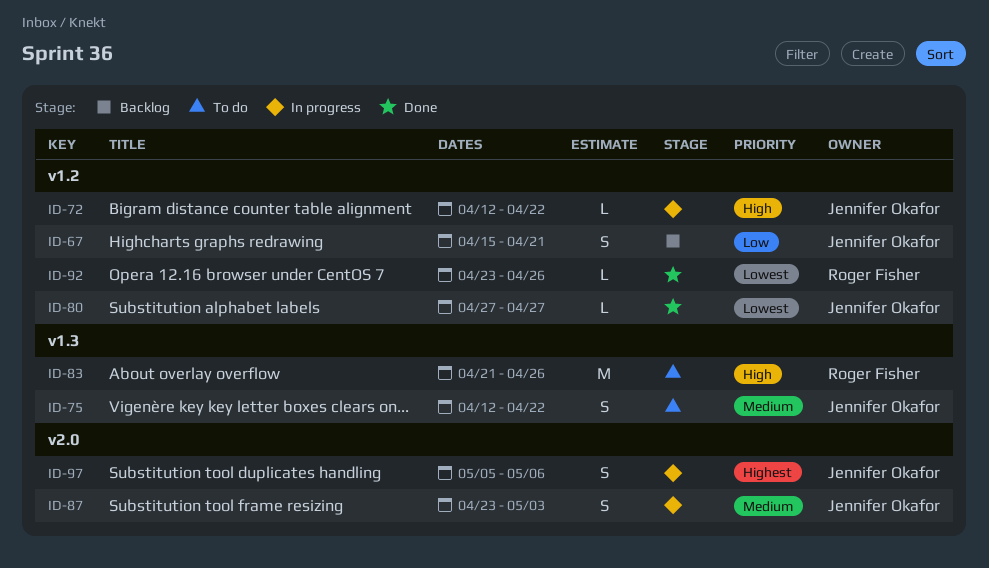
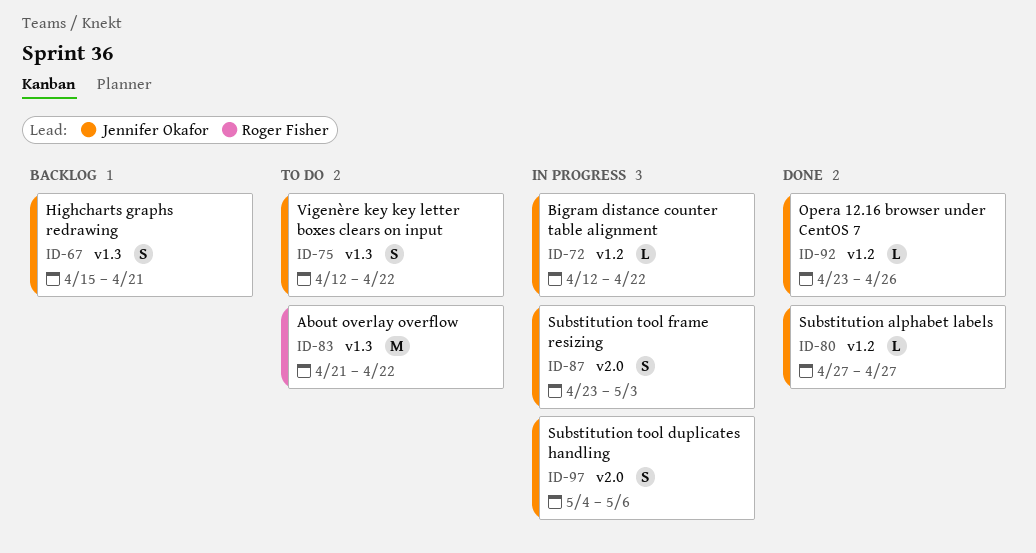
ID-67, label: v1.2 -> v1.3
ID-83, due: Apr 26 -> Apr 22
ID-92, owner: Roger Fisher -> Jennifer Okafor
ID-97, start: May 5 -> May 4

